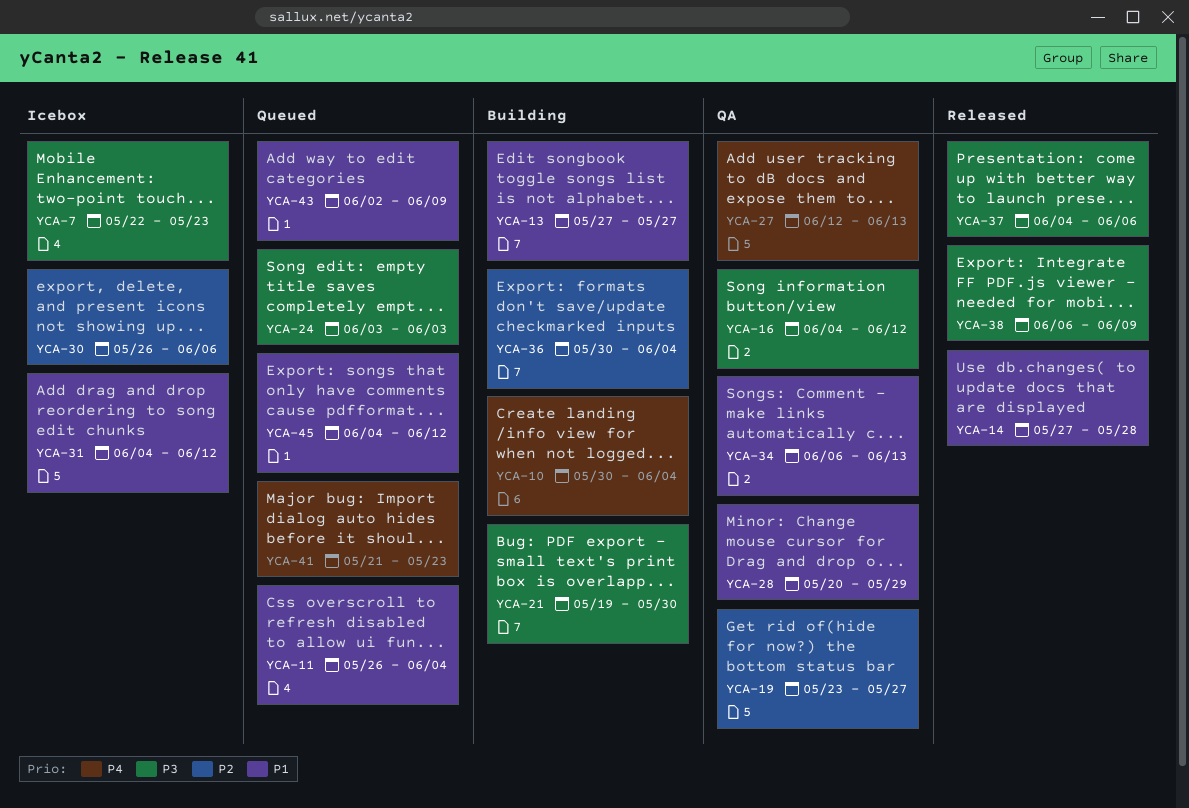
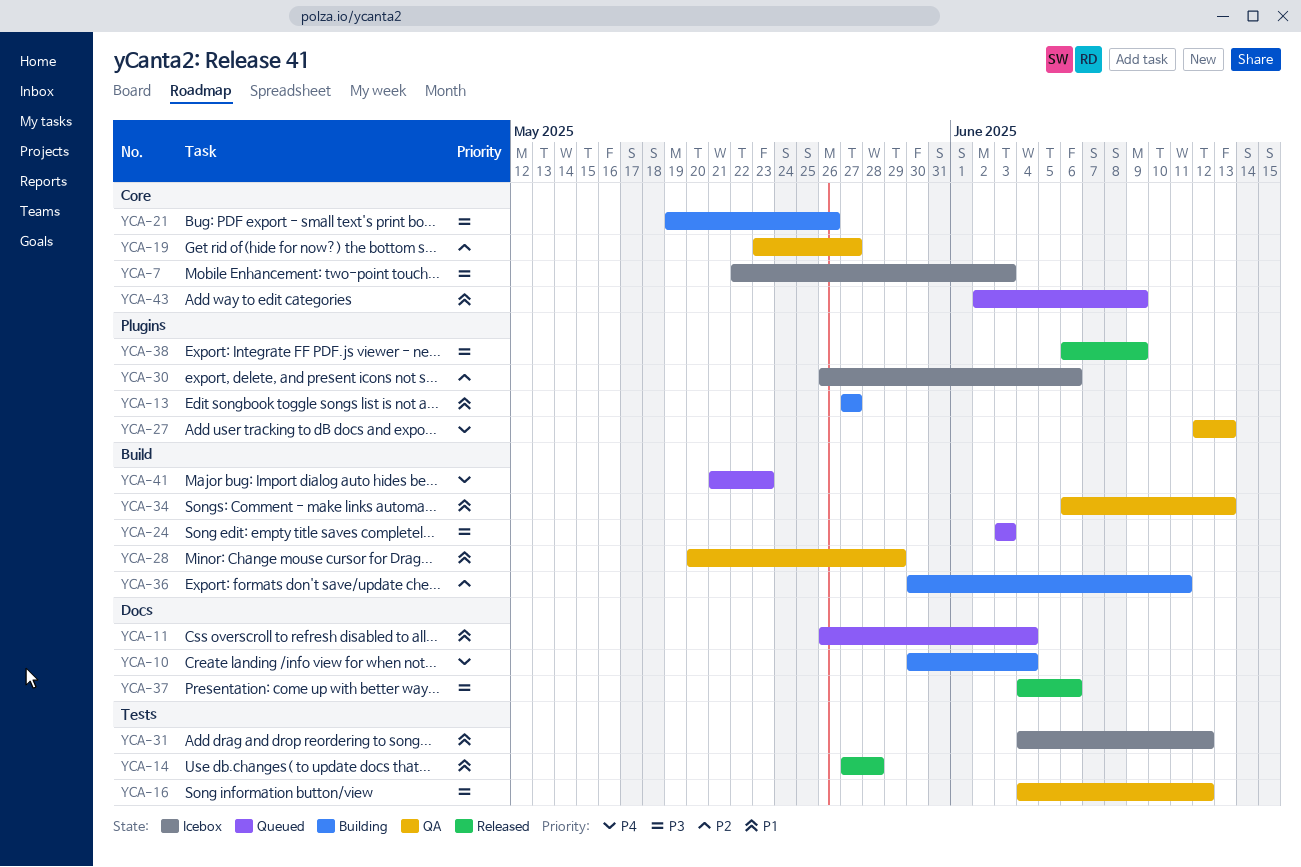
YCA-7, due: May 23 -> Jun 3
YCA-21, due: May 30 -> May 26
YCA-36, due: Jun 4 -> Jun 11
YCA-45: present -> none

